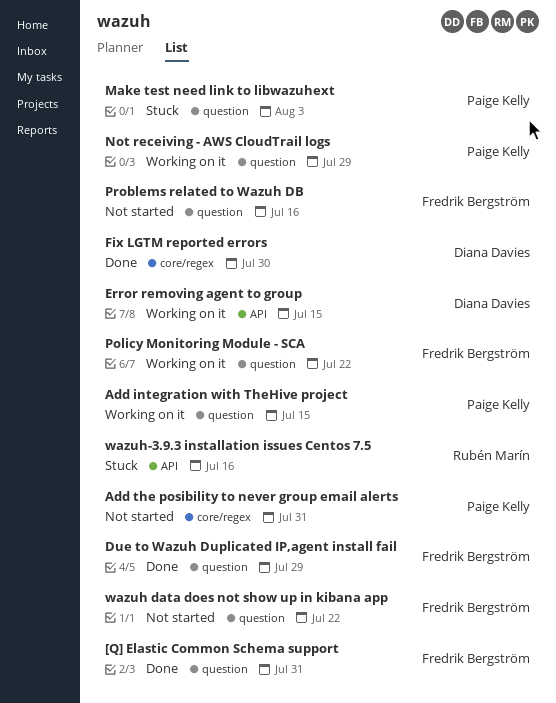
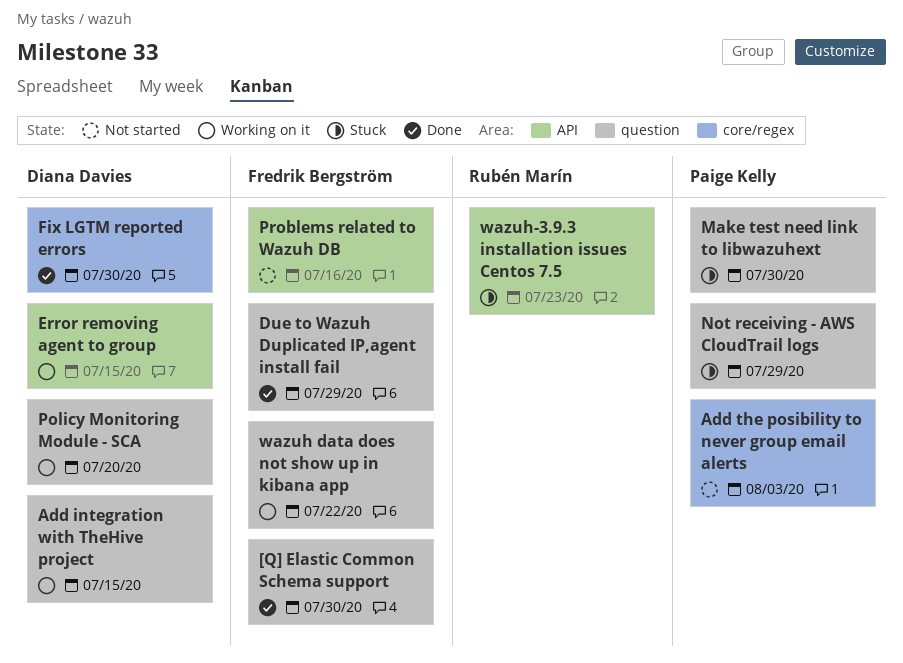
[Q] Elastic Common Schema support, due: Jul 31 -> Jul 30
Add integration with TheHive project, owner: Paige Kelly -> Diana Davies
Add the posibility to never group email alerts, due: Jul 31 -> Aug 3
Make test need link to libwazuhext, due: Aug 3 -> Jul 30
Not receiving - AWS CloudTrail logs, status: Working on it -> Stuck
Policy Monitoring Module - SCA, owner: Fredrik Bergström -> Diana Davies
Policy Monitoring Module - SCA, due: Jul 22 -> Jul 20
Problems related to Wazuh DB, label: question -> API
wazuh data does not show up in kibana app, status: Not started -> Working on it
wazuh-3.9.3 installation issues Centos 7.5, due: Jul 16 -> Jul 23

